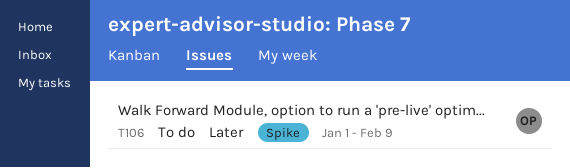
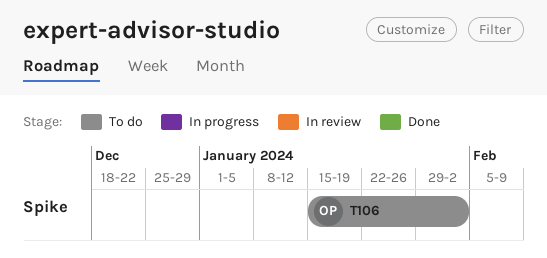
T106, start: Jan 1 -> Jan 15
T106, due: Feb 9 -> Feb 2

